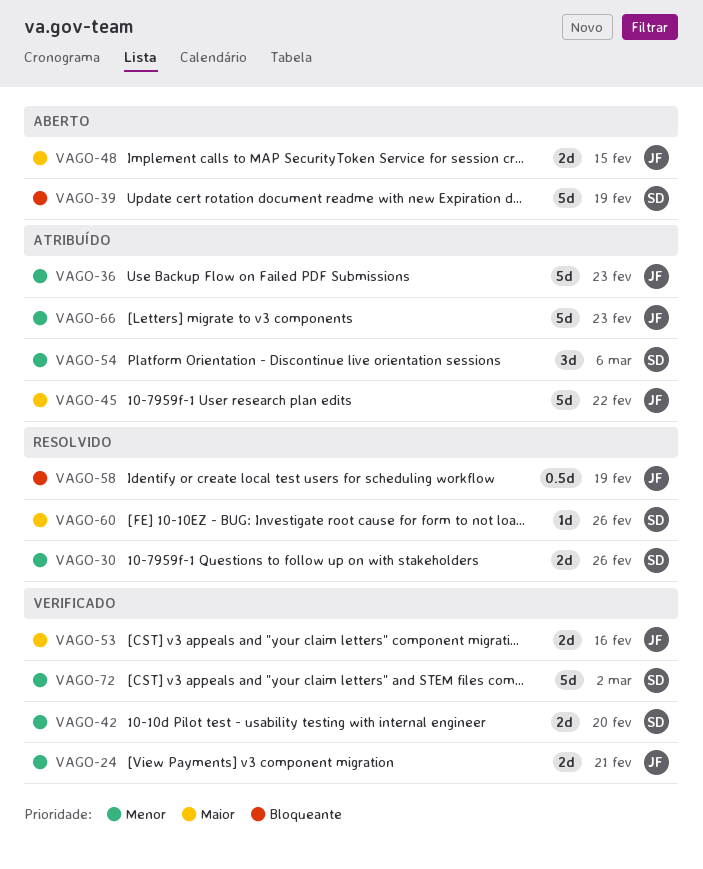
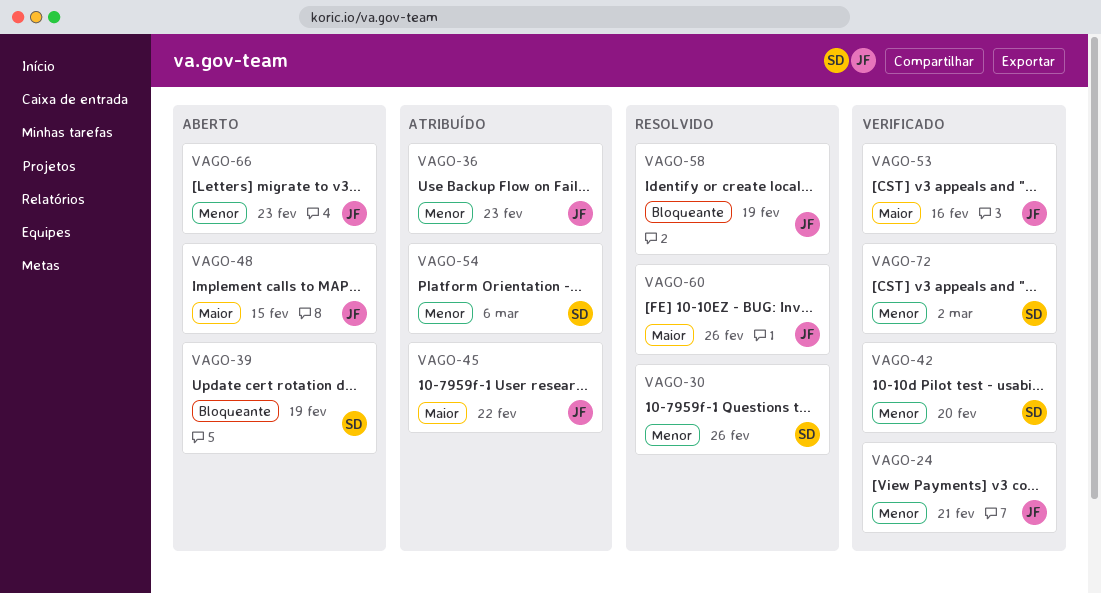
VAGO-60, owner: SD -> JF
VAGO-66, status: Atribuído -> Aberto

